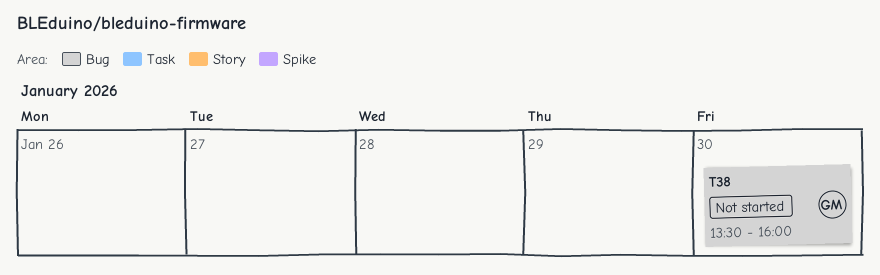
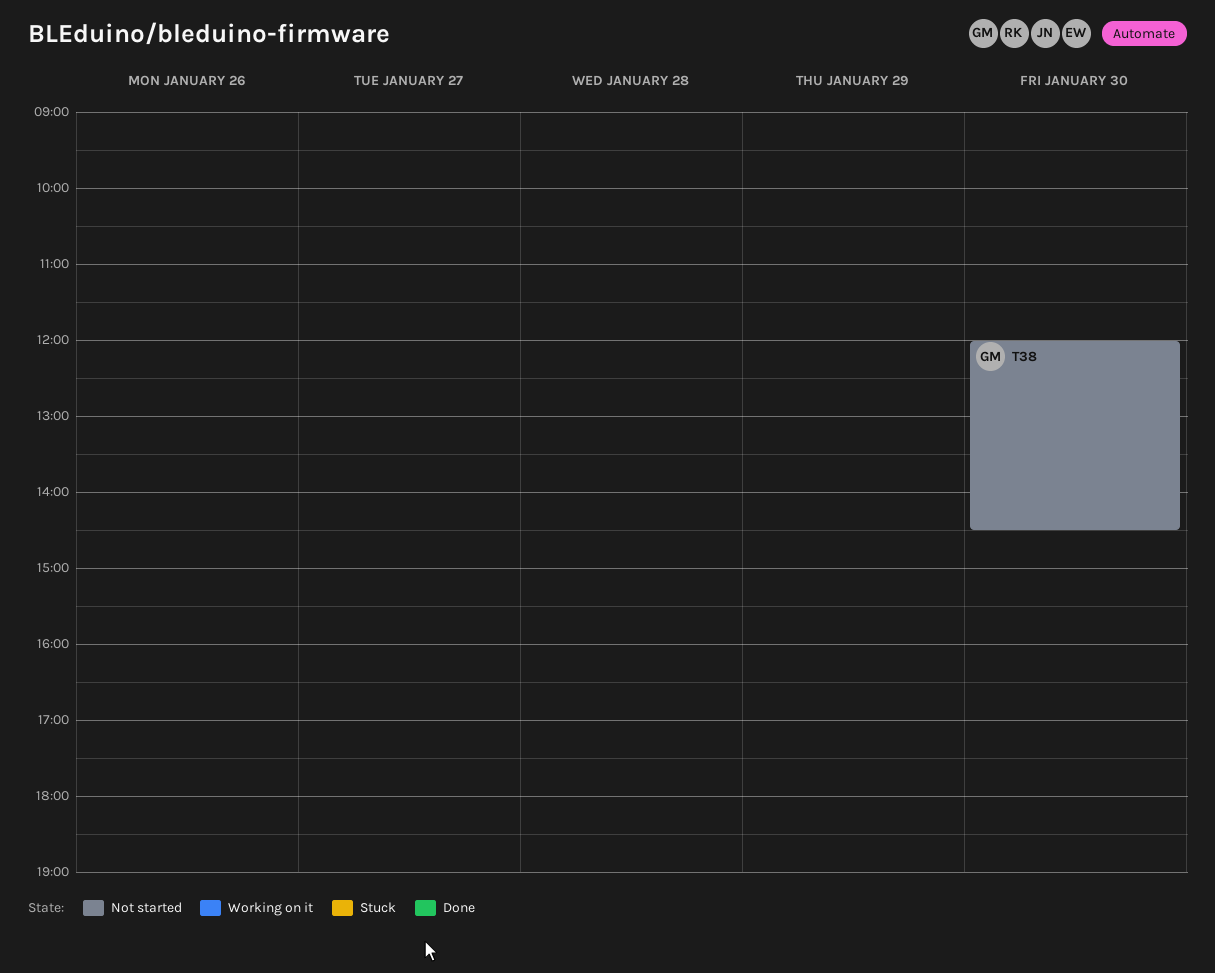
T38, begins: 13:30 -> 12:00
T38, ends: 16:00 -> 14:30

